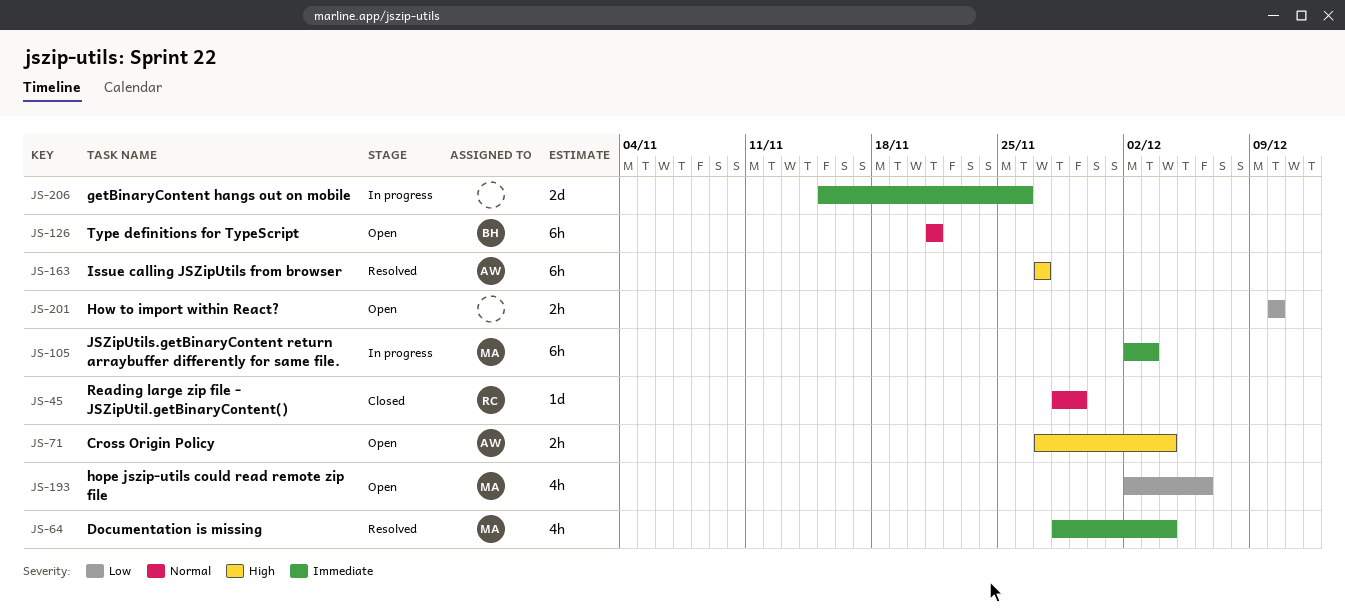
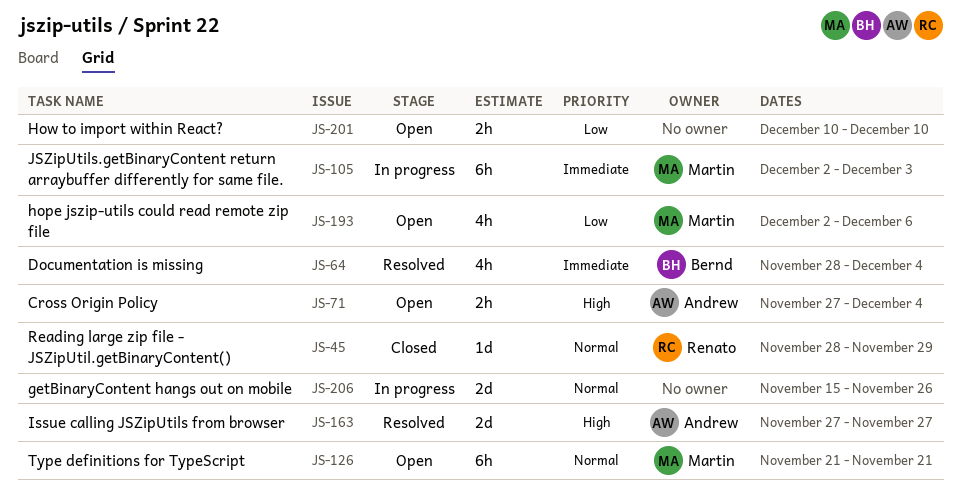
JS-64, owner: Martin -> Bernd
JS-126, owner: Bernd -> Martin
JS-163, estimate: 6h -> 2d
JS-206, priority: Immediate -> Normal

